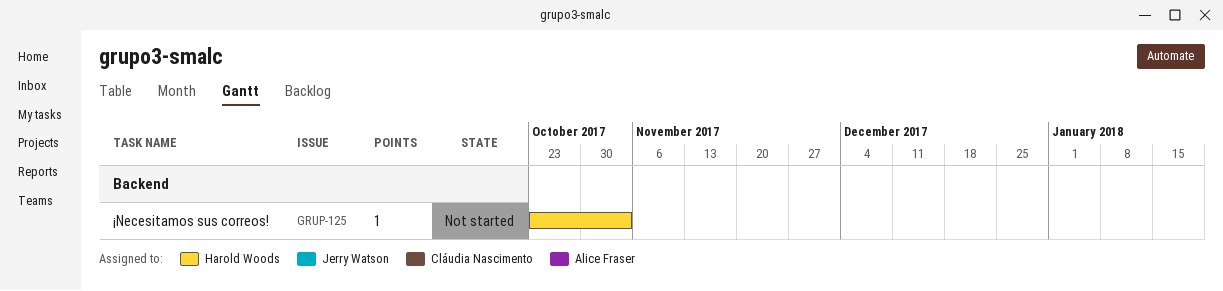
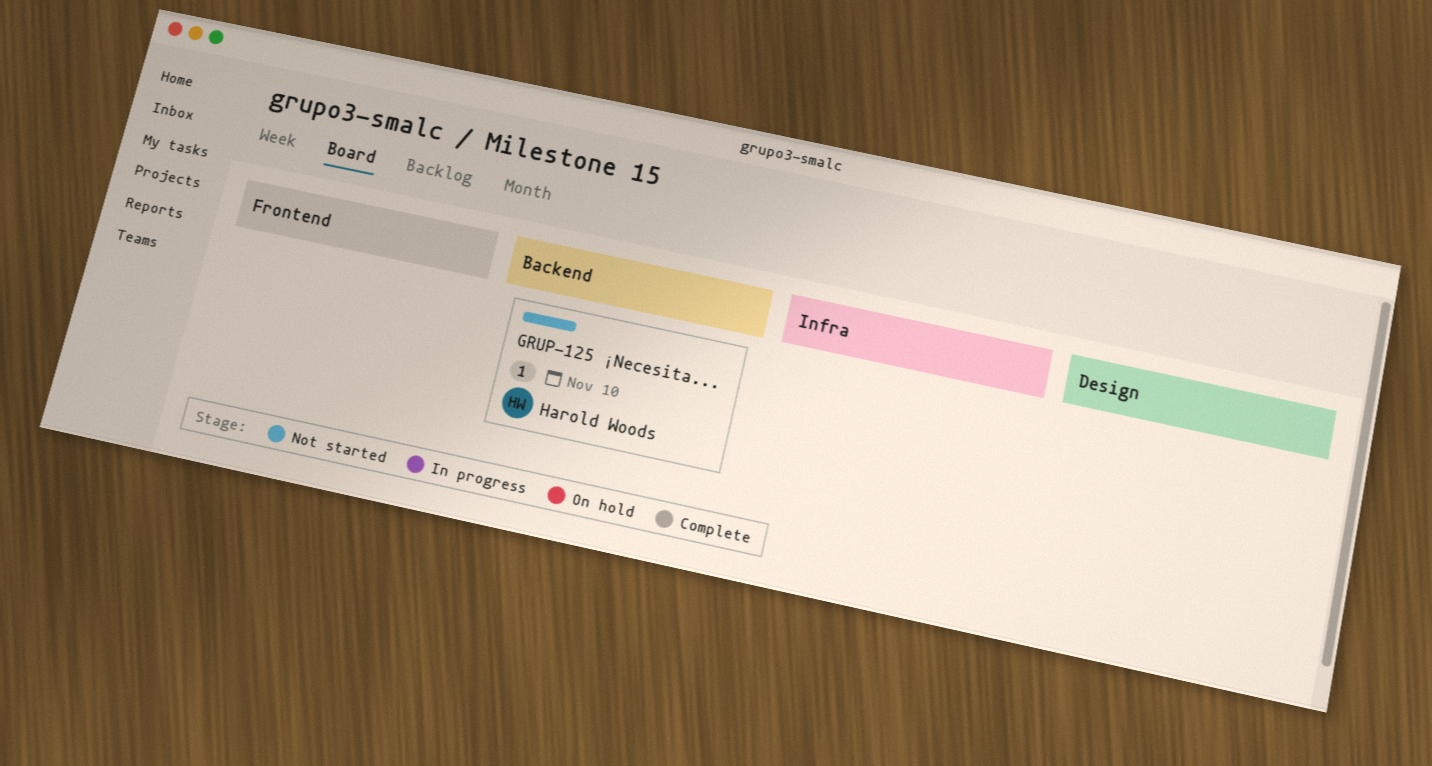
GRUP-125, due: Nov 3 -> Nov 10

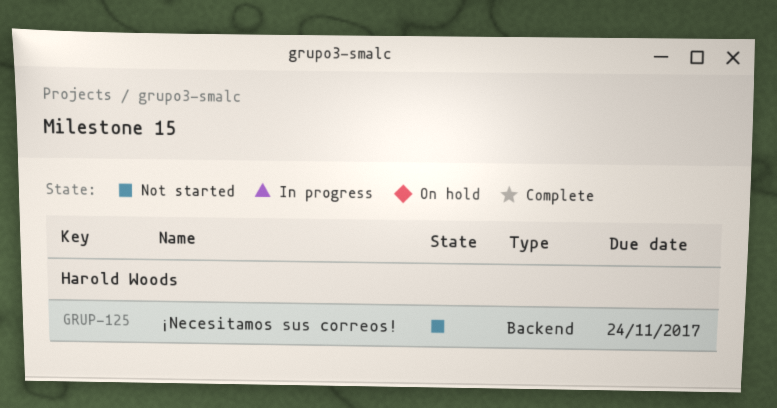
GRUP-125, due: Nov 10 -> Nov 24

